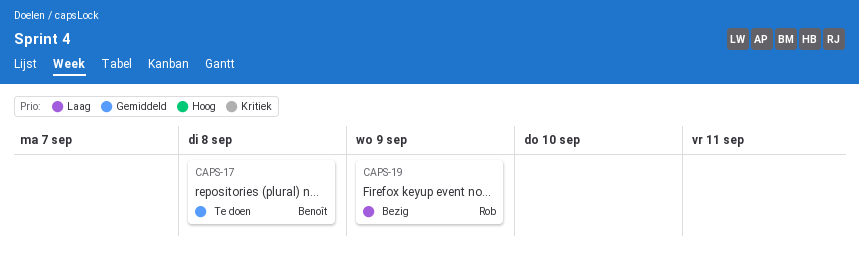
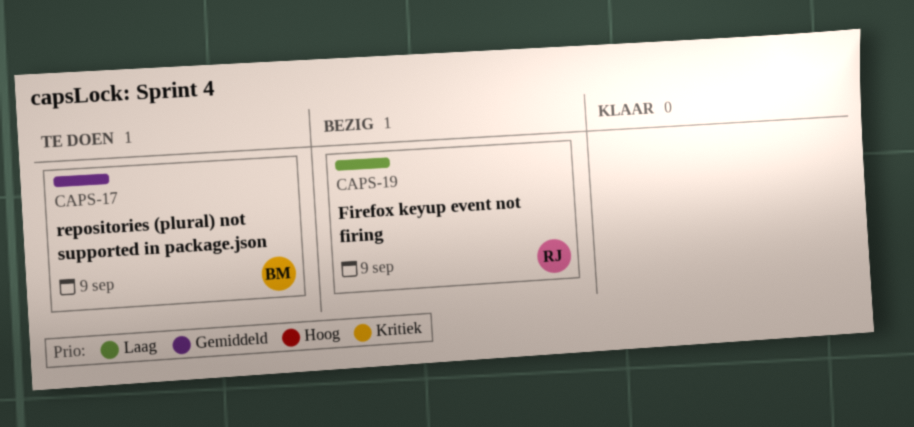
CAPS-17, due: Sep 8 -> Sep 9

